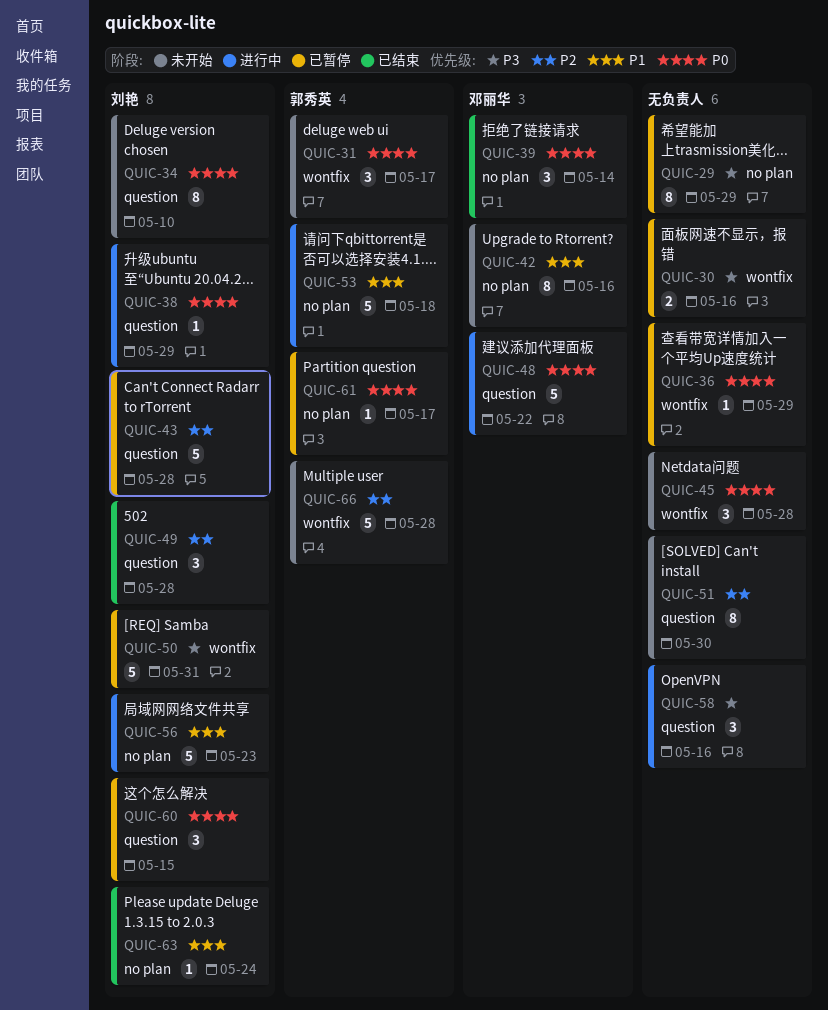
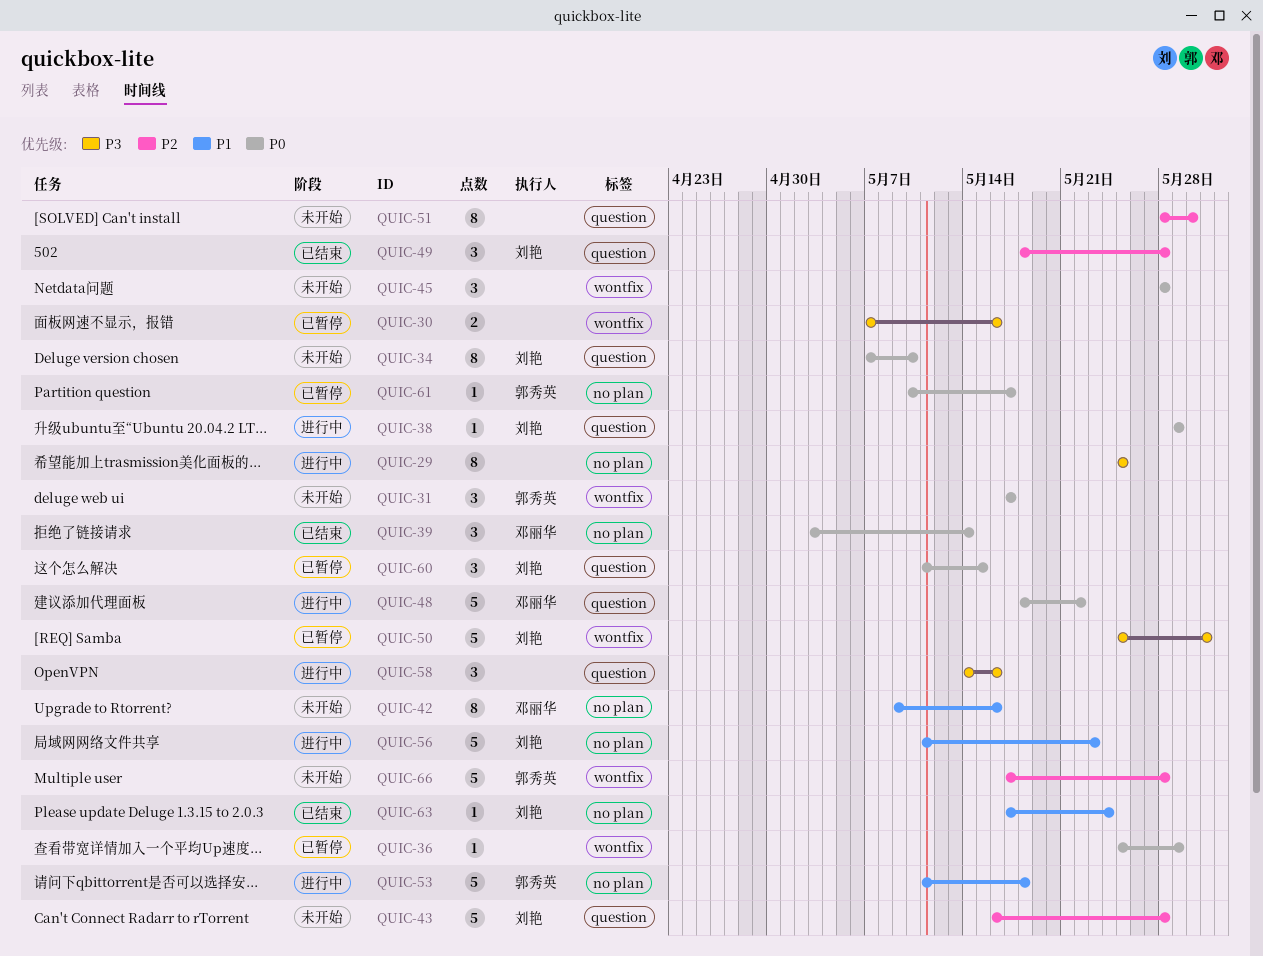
QUIC-29, status: 已暂停 -> 进行中
QUIC-29, due: May 29 -> May 25
QUIC-43, status: 已暂停 -> 未开始

